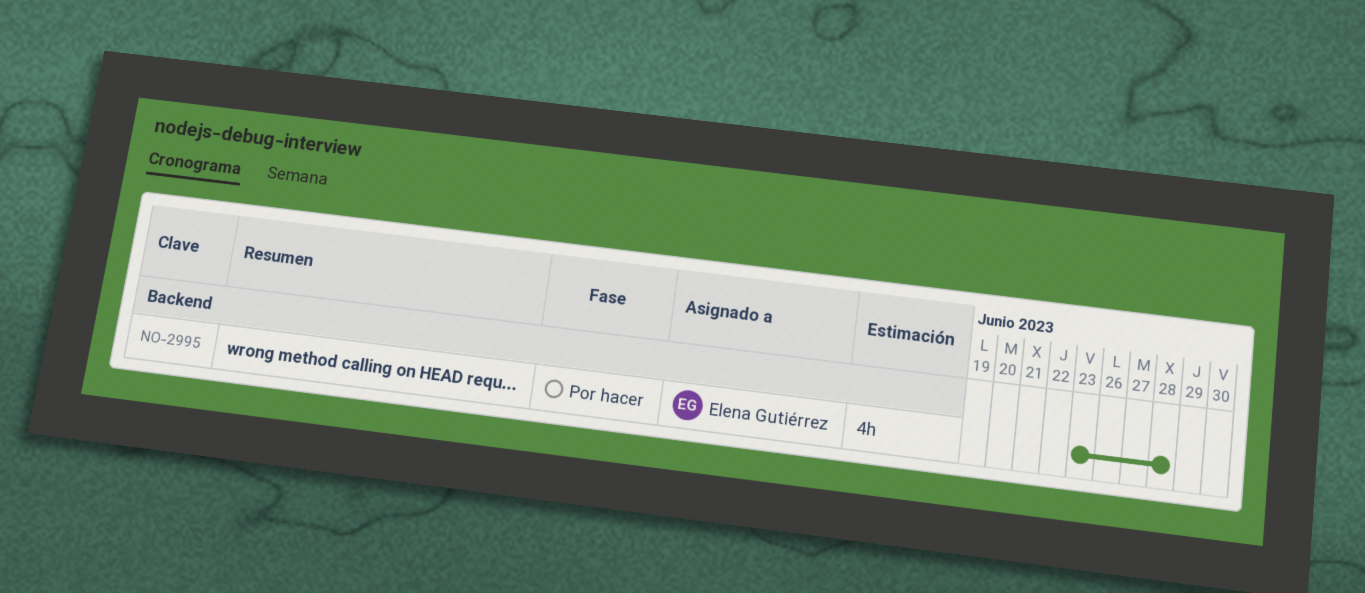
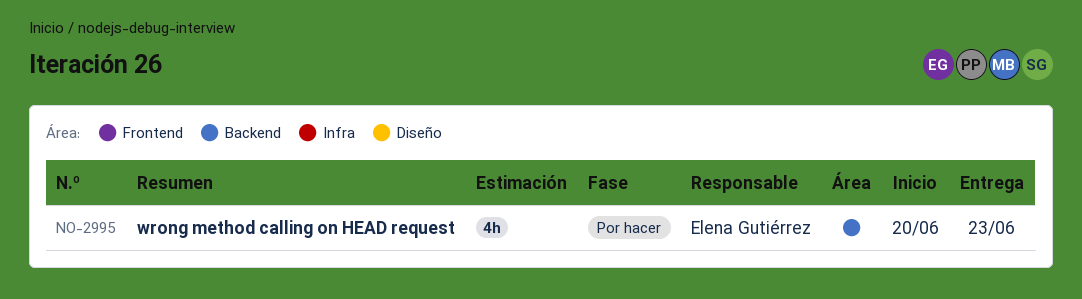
NO-2995, start: Jun 23 -> Jun 20
NO-2995, due: Jun 28 -> Jun 23

